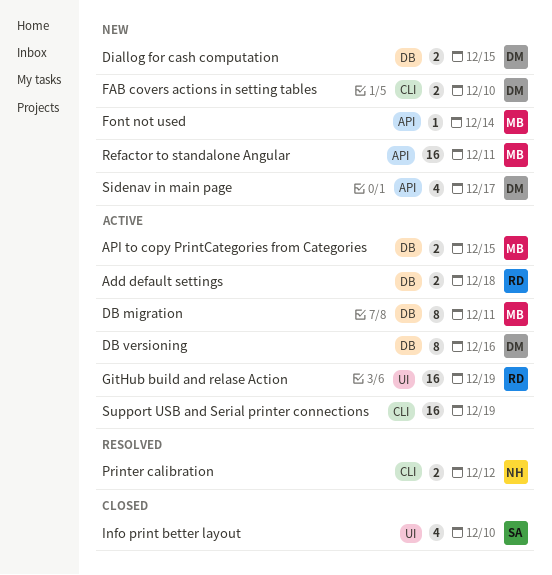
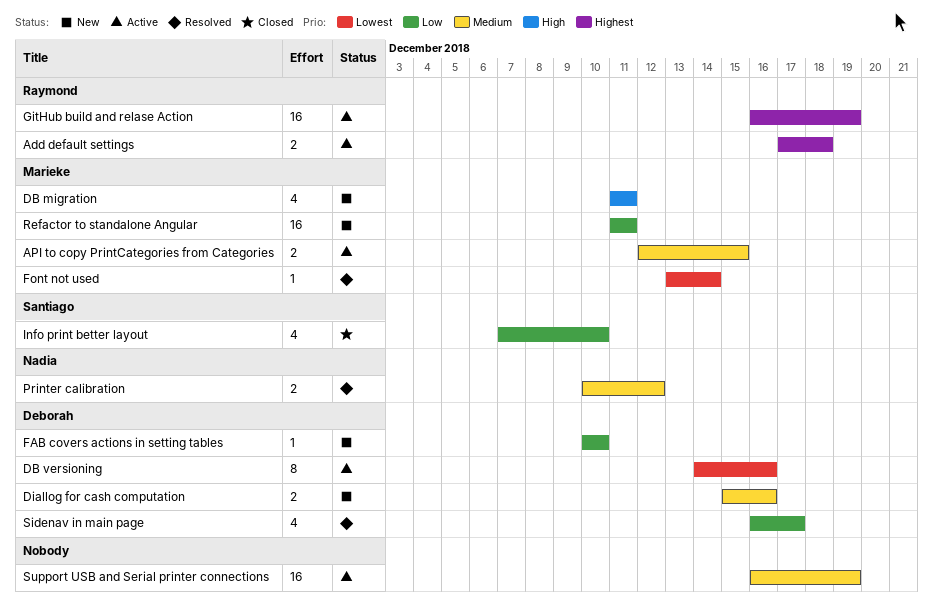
DB migration, status: Active -> New
DB migration, estimate: 8 -> 4
Diallog for cash computation, due: Dec 15 -> Dec 16
FAB covers actions in setting tables, estimate: 2 -> 1
Font not used, status: New -> Resolved
Sidenav in main page, status: New -> Resolved

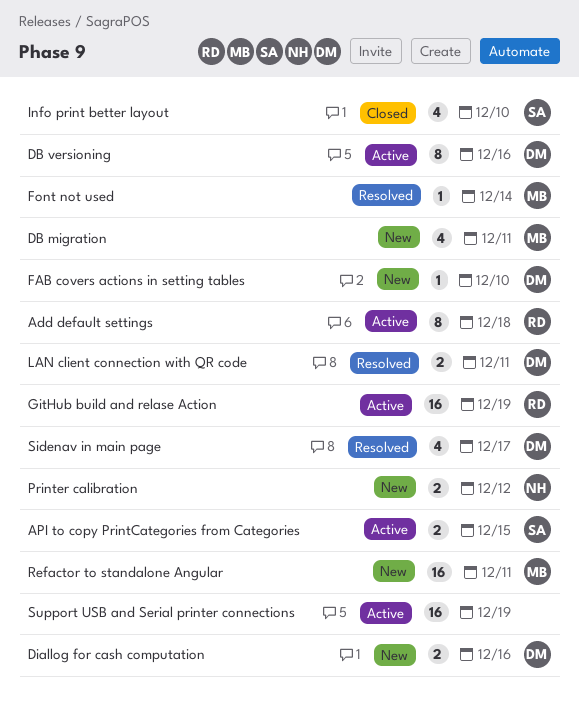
Add default settings, estimate: 2 -> 8
API to copy PrintCategories from Categories, owner: Marieke -> Santiago
LAN client connection with QR code: none -> present
Printer calibration, status: Resolved -> New

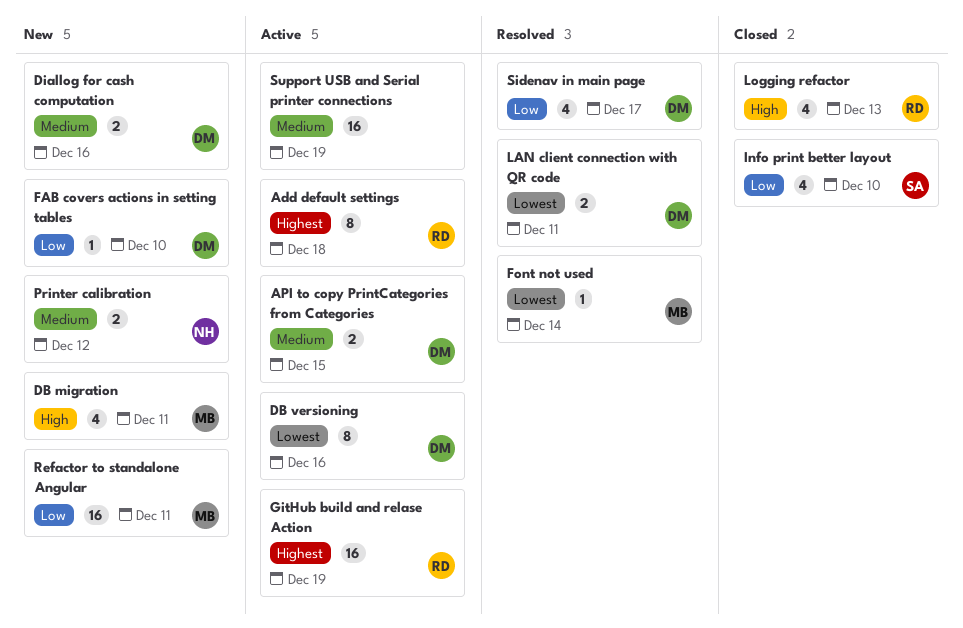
API to copy PrintCategories from Categories, owner: SA -> DM
Logging refactor: none -> present

